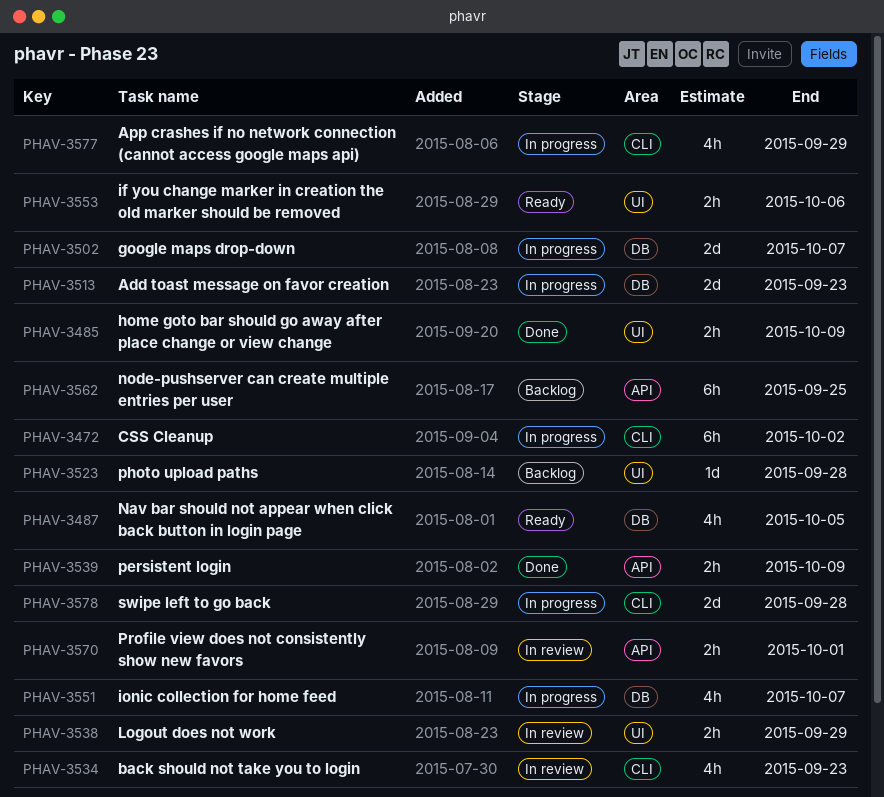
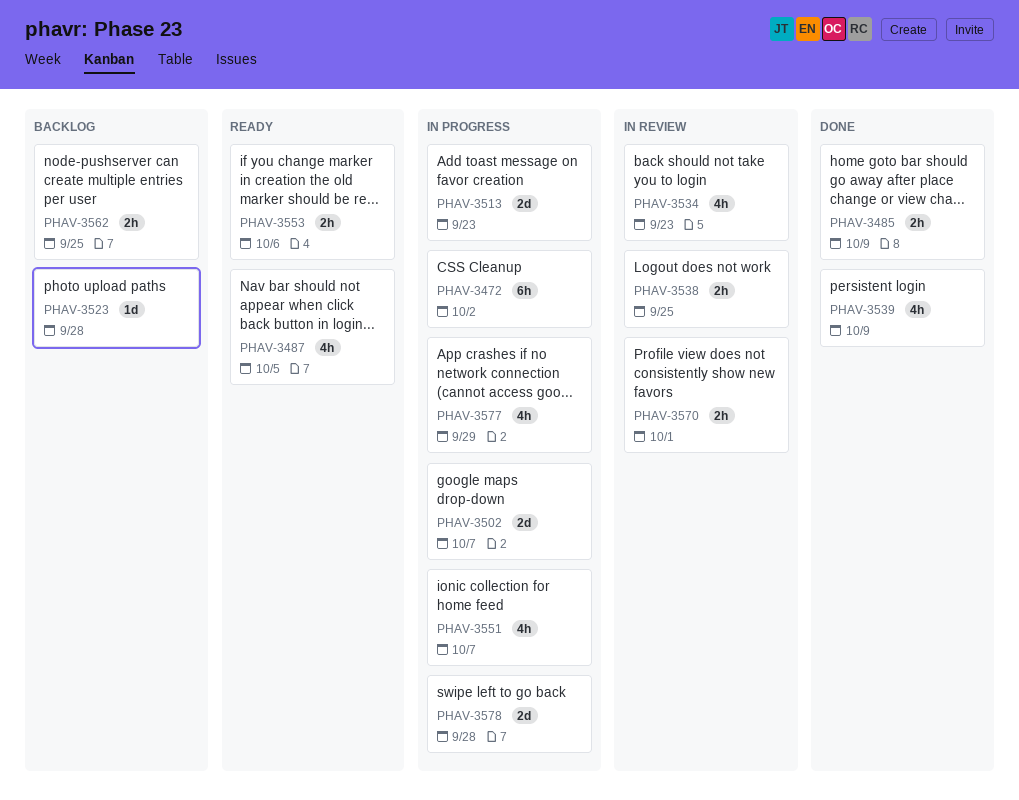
PHAV-3538, due: Sep 29 -> Sep 25
PHAV-3539, estimate: 2h -> 4h
PHAV-3562, estimate: 6h -> 2h

